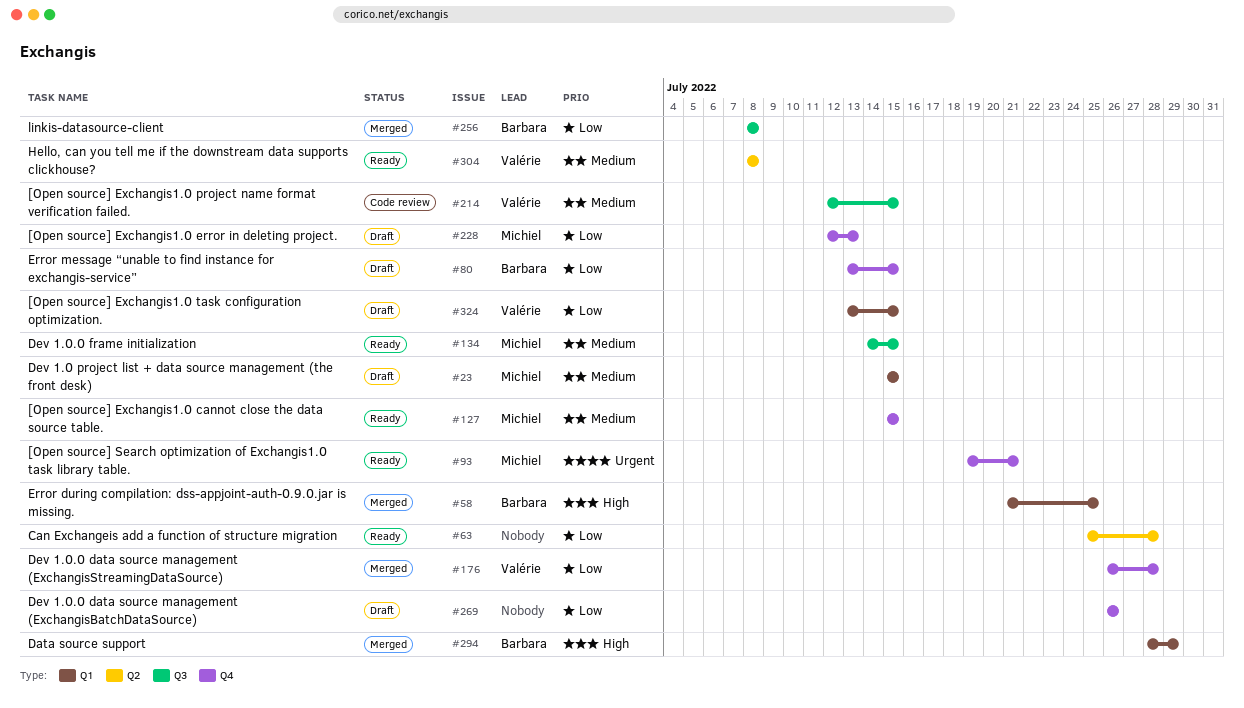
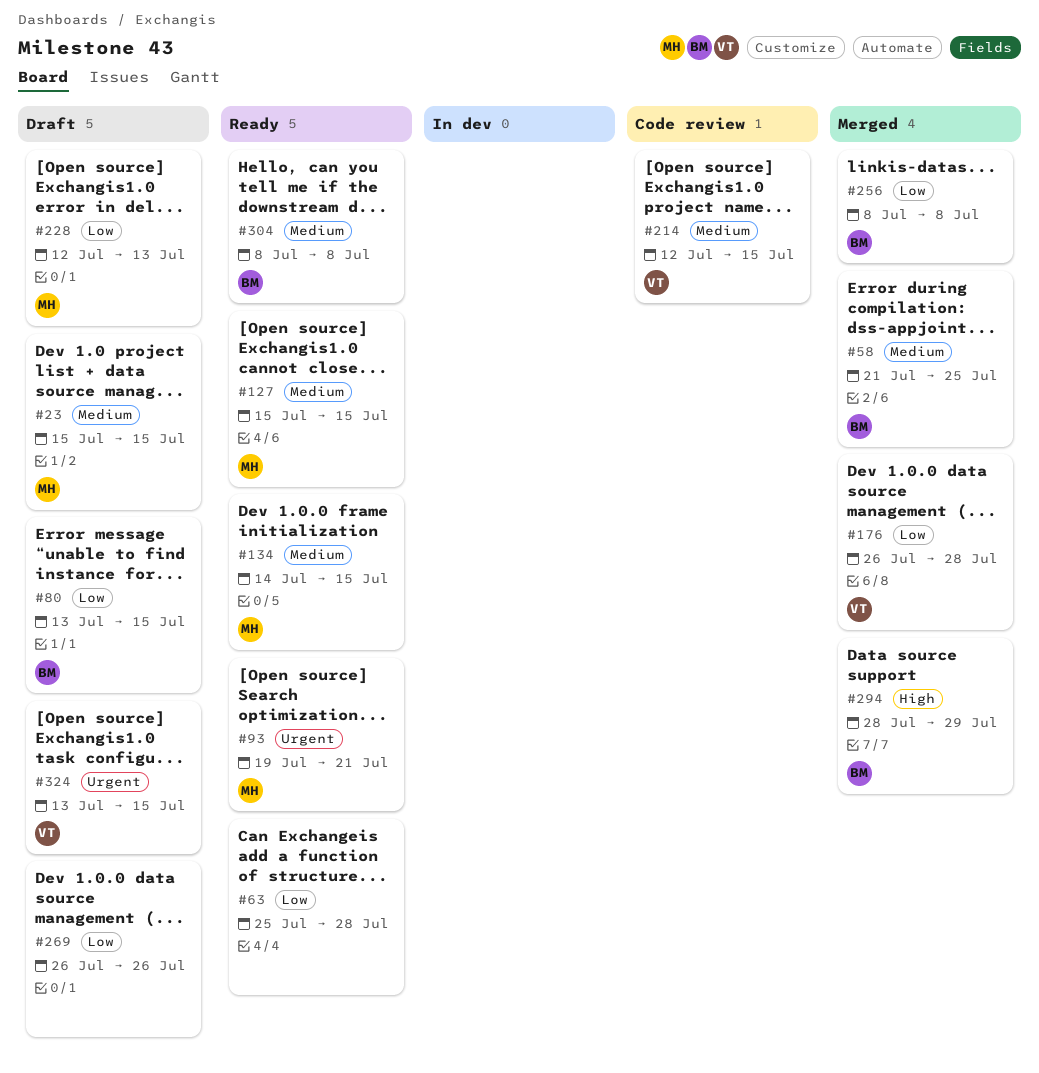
#58, priority: High -> Medium
#304, owner: Valérie -> Barbara
#324, priority: Low -> Urgent

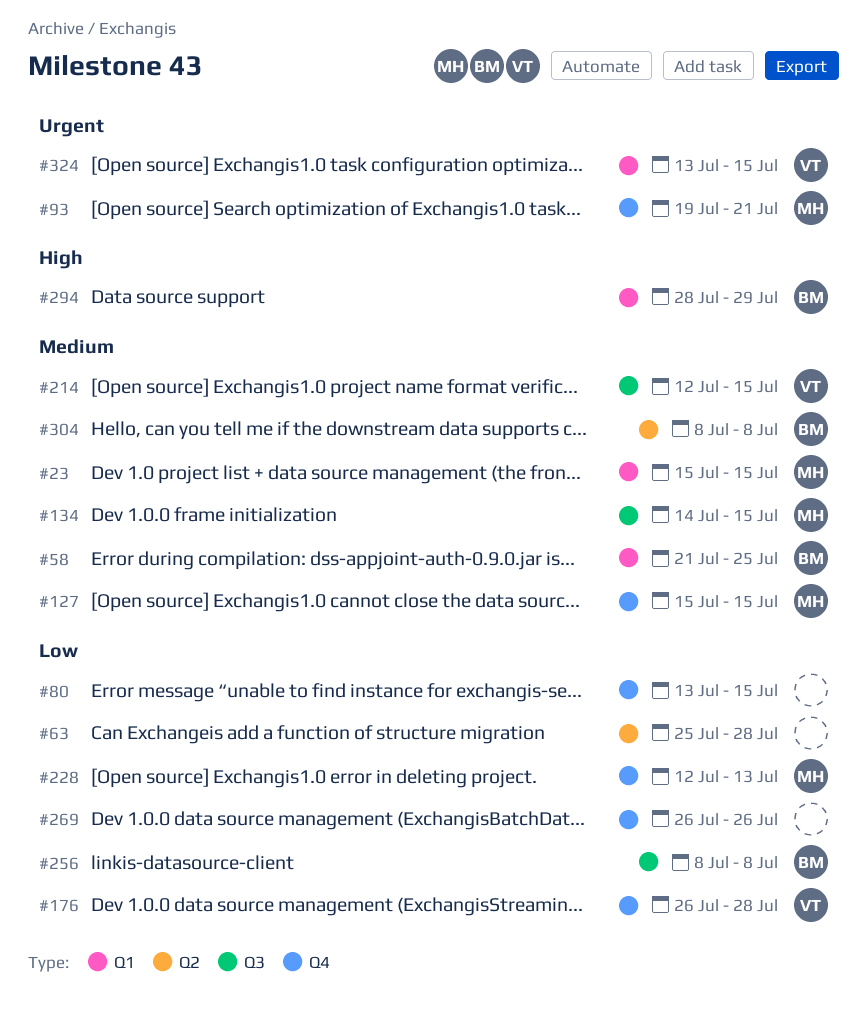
#80, owner: BM -> none

